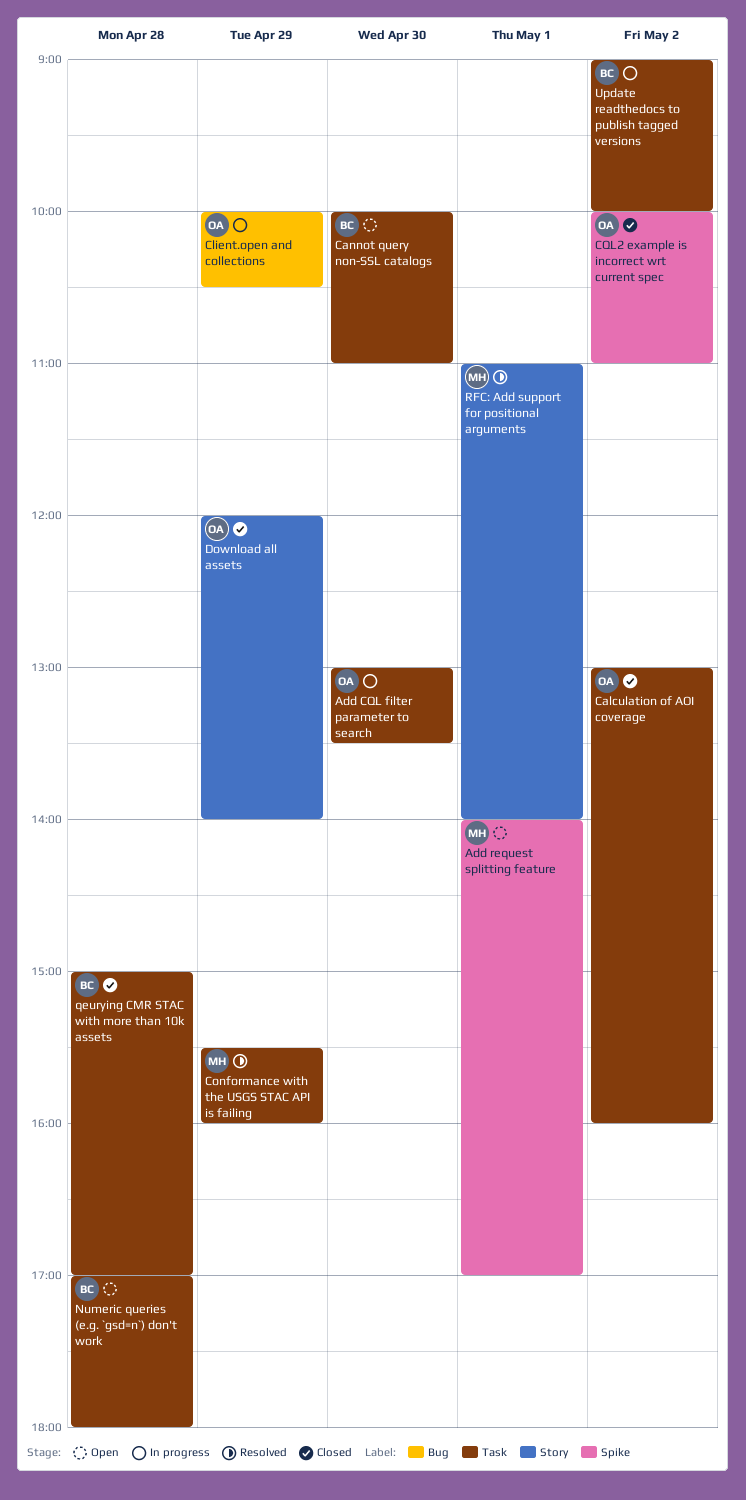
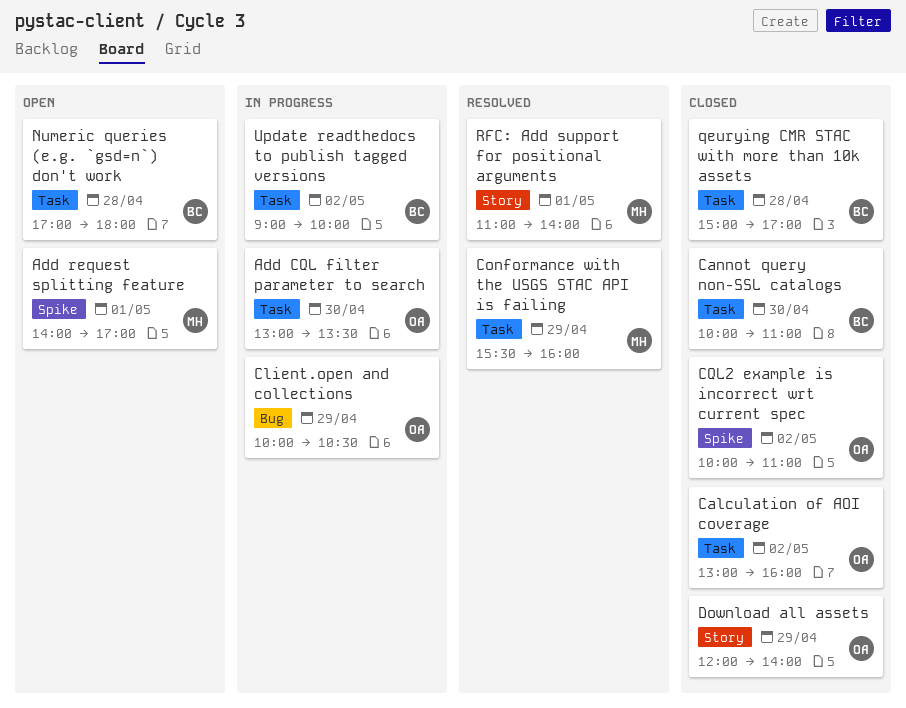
Cannot query non-SSL catalogs, status: Open -> Closed

